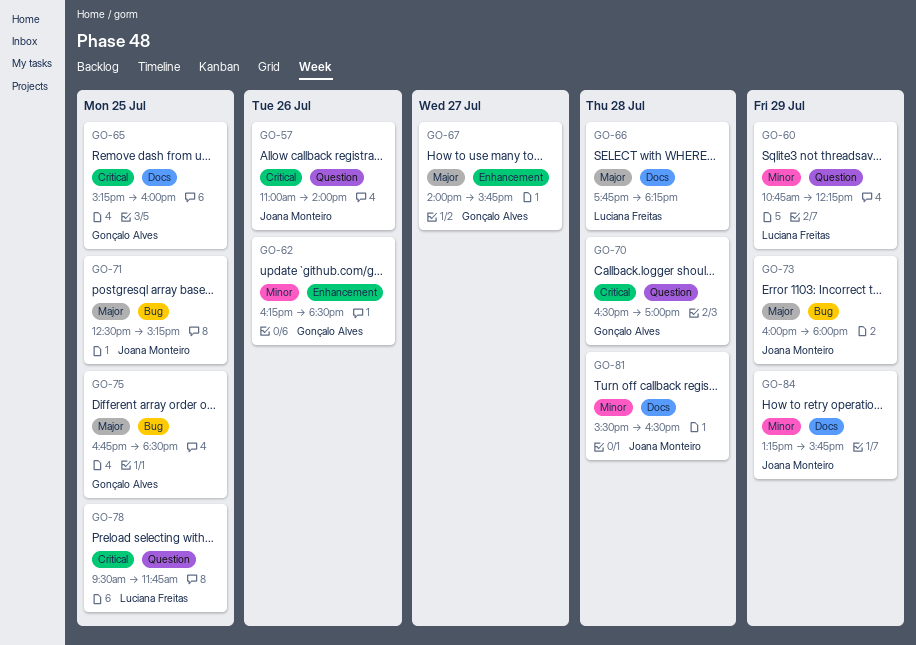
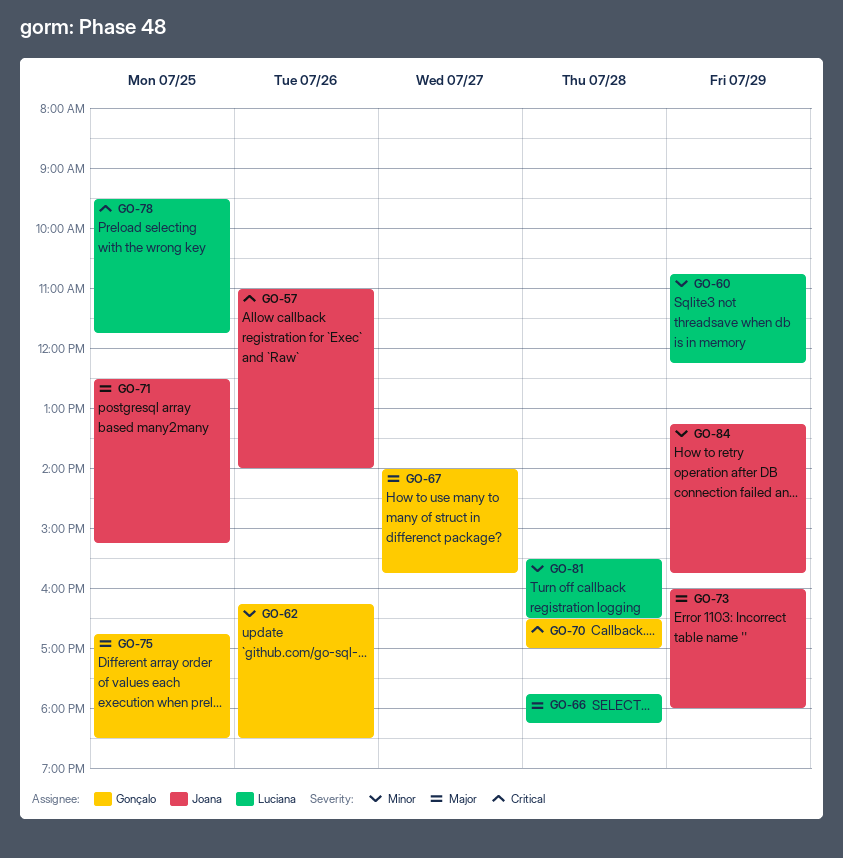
GO-65: present -> none
GO-81, owner: Joana Monteiro -> Luciana Freitas

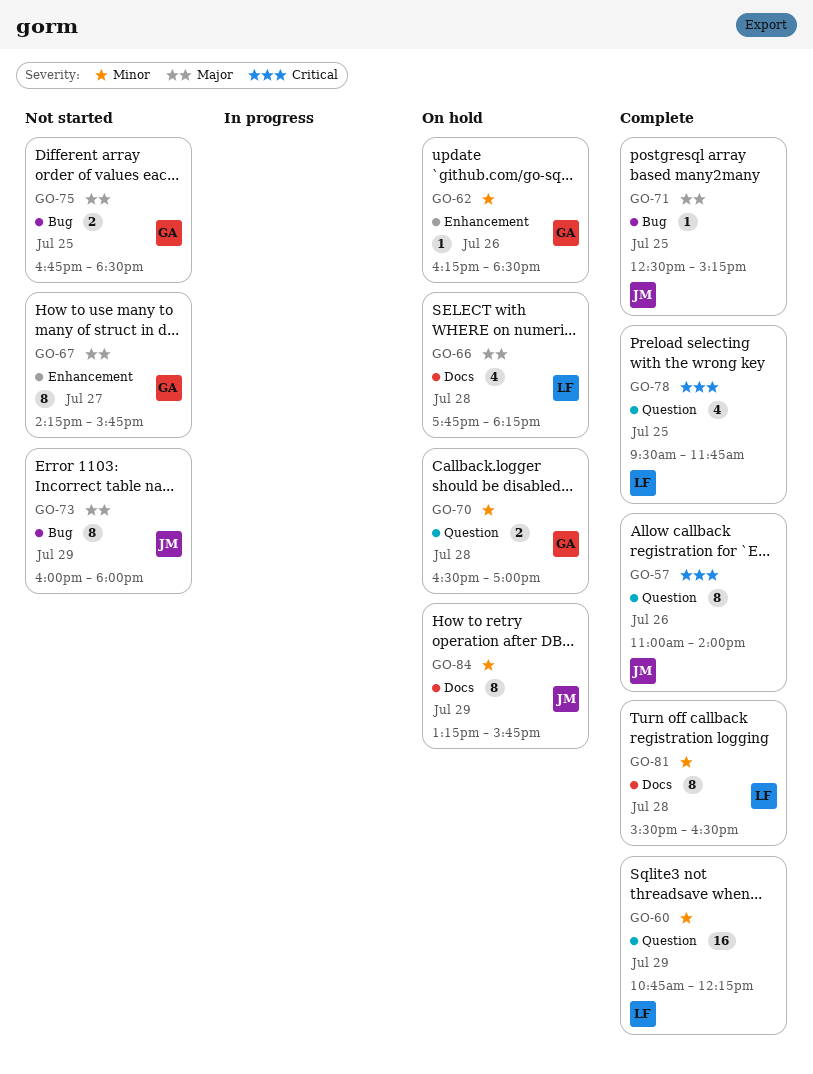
GO-67, begins: 14:00 -> 14:15
GO-70, priority: Critical -> Minor

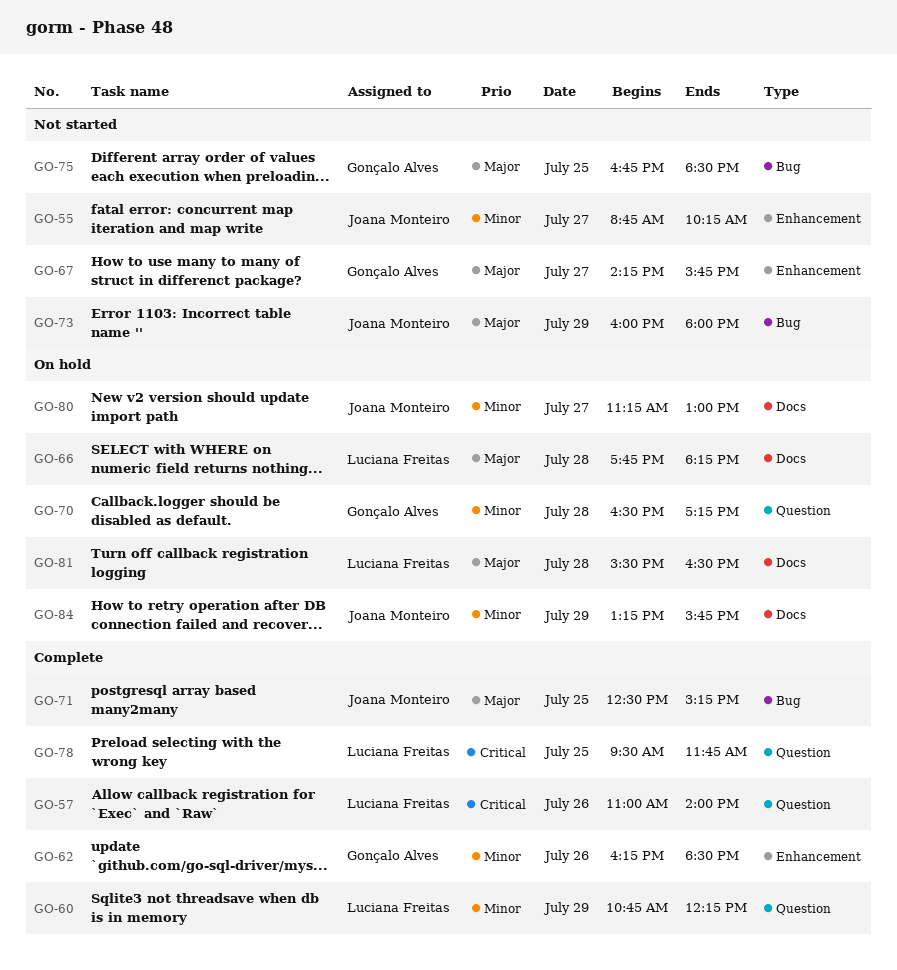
GO-55: none -> present
GO-57, owner: Joana Monteiro -> Luciana Freitas
GO-62, status: On hold -> Complete
GO-70, ends: 17:00 -> 17:15
GO-80: none -> present
GO-81, status: Complete -> On hold
GO-81, priority: Minor -> Major

